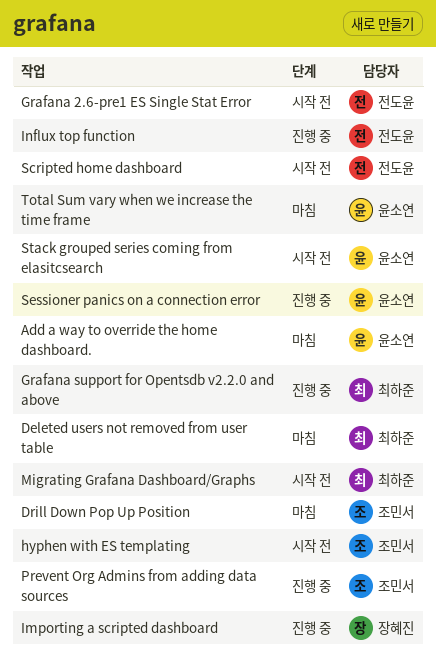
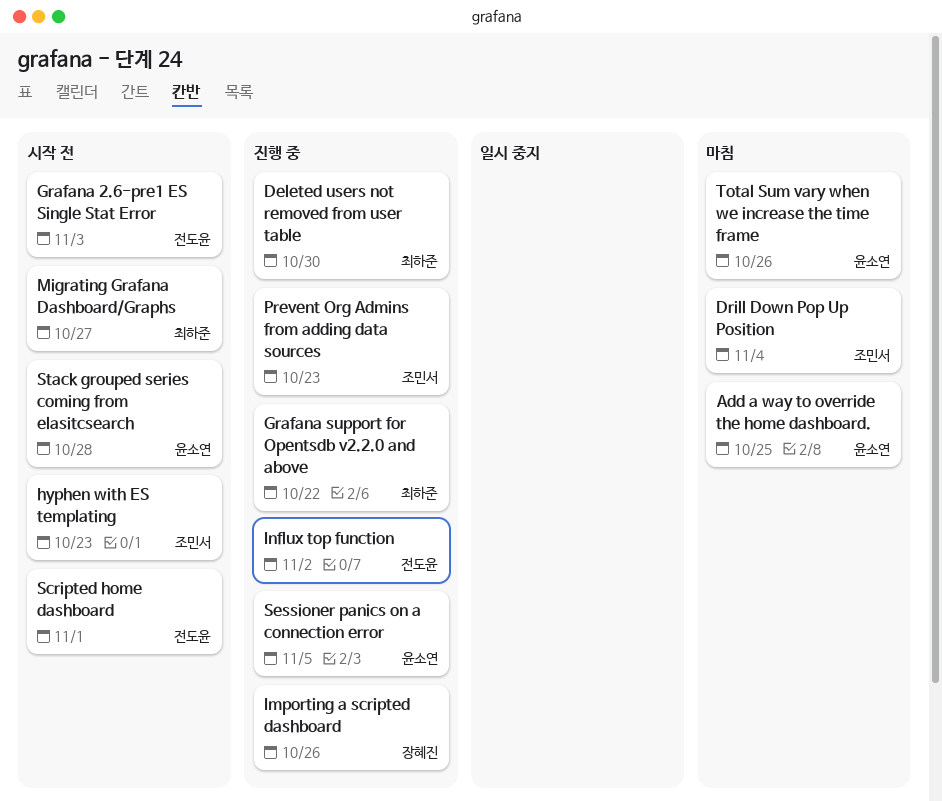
Deleted users not removed from user table, status: 마침 -> 진행 중

